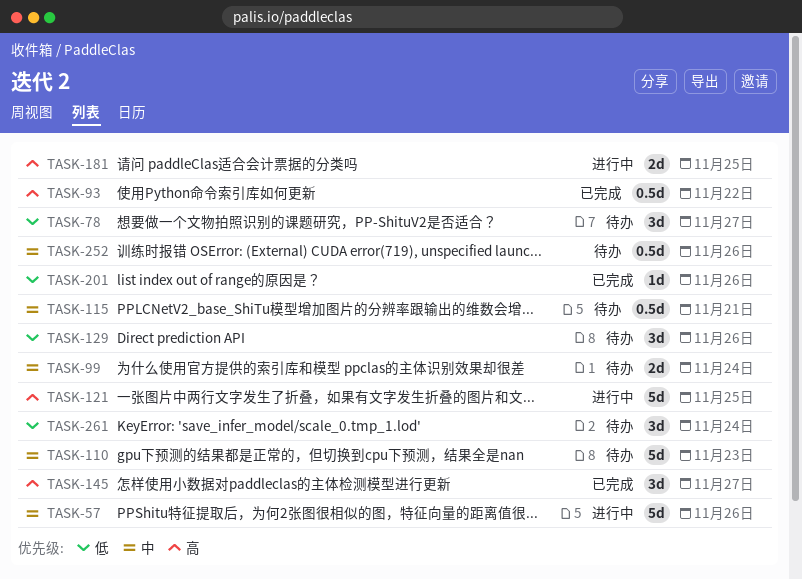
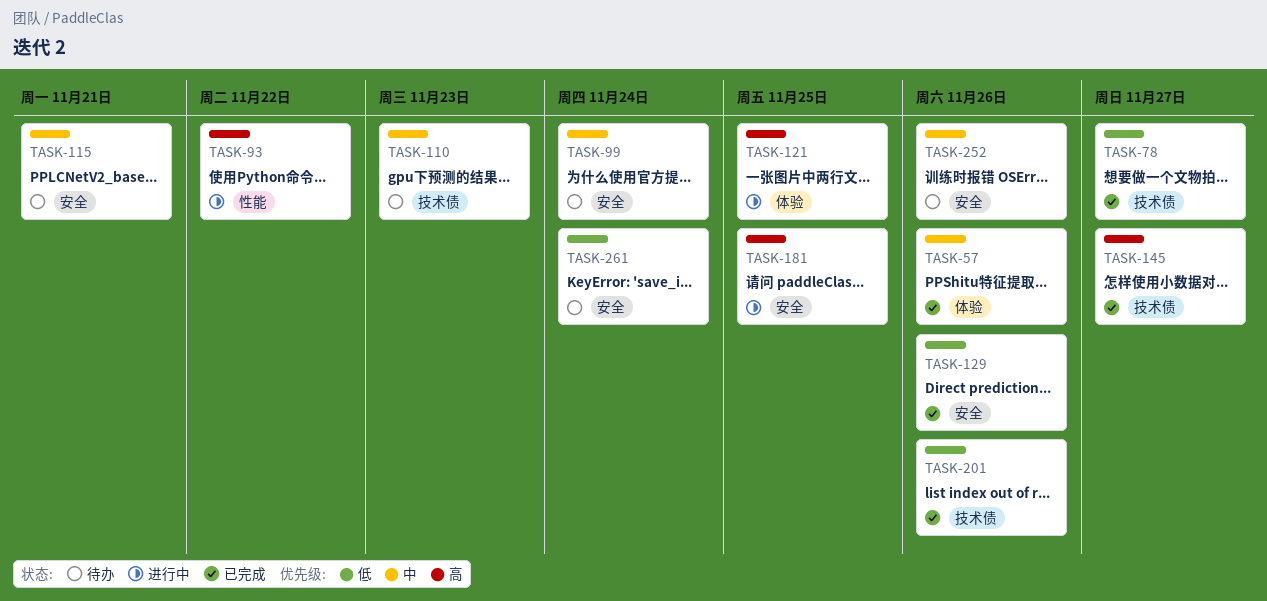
TASK-57, status: 进行中 -> 已完成
TASK-78, status: 待办 -> 已完成
TASK-93, status: 已完成 -> 进行中
TASK-129, status: 待办 -> 已完成

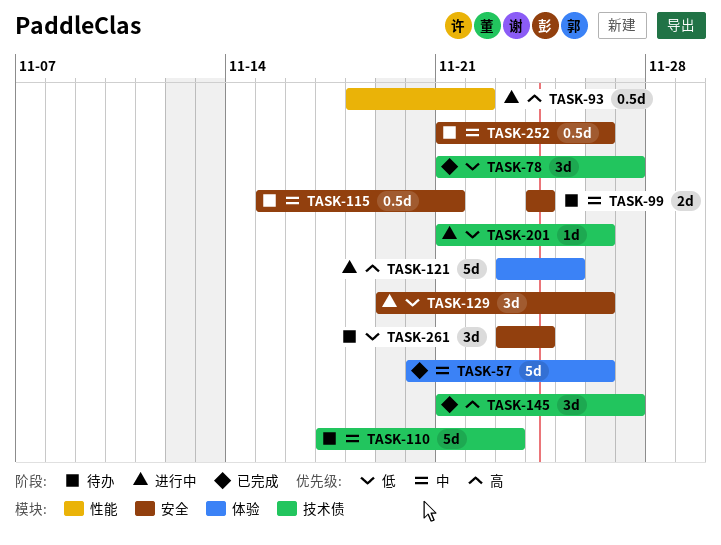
TASK-129, status: 已完成 -> 进行中
TASK-181: present -> none
TASK-201, status: 已完成 -> 进行中

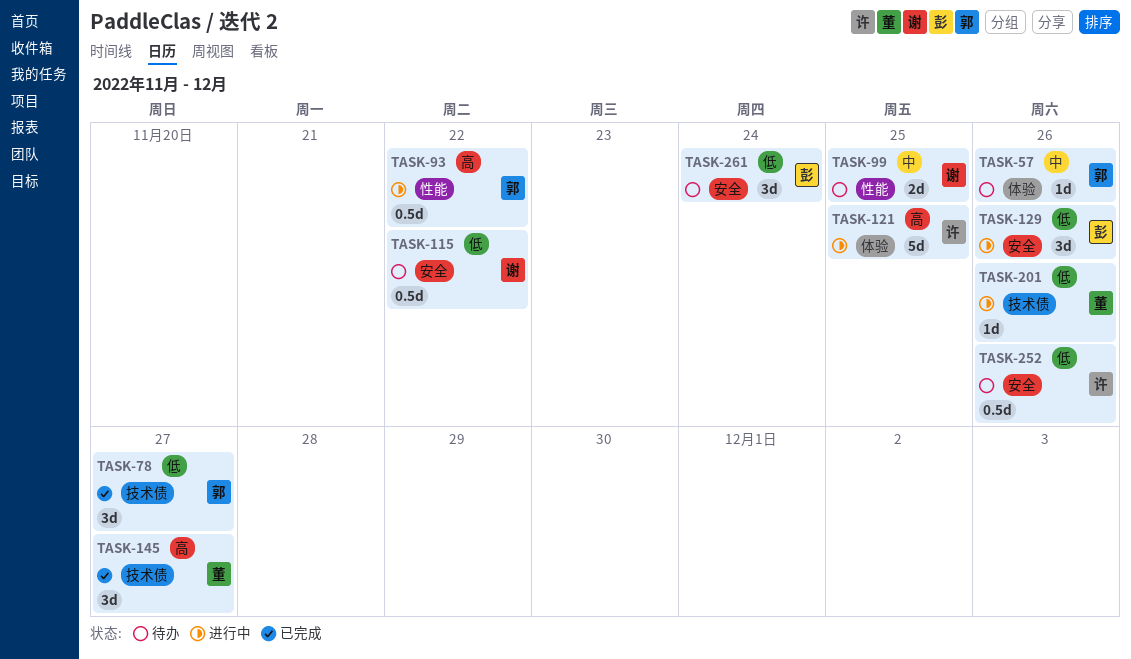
TASK-57, status: 已完成 -> 待办
TASK-57, estimate: 5d -> 1d
TASK-99, label: 安全 -> 性能
TASK-99, due: Nov 24 -> Nov 25
TASK-110: present -> none
TASK-115, priority: 中 -> 低
TASK-115, due: Nov 21 -> Nov 22
TASK-252, priority: 中 -> 低

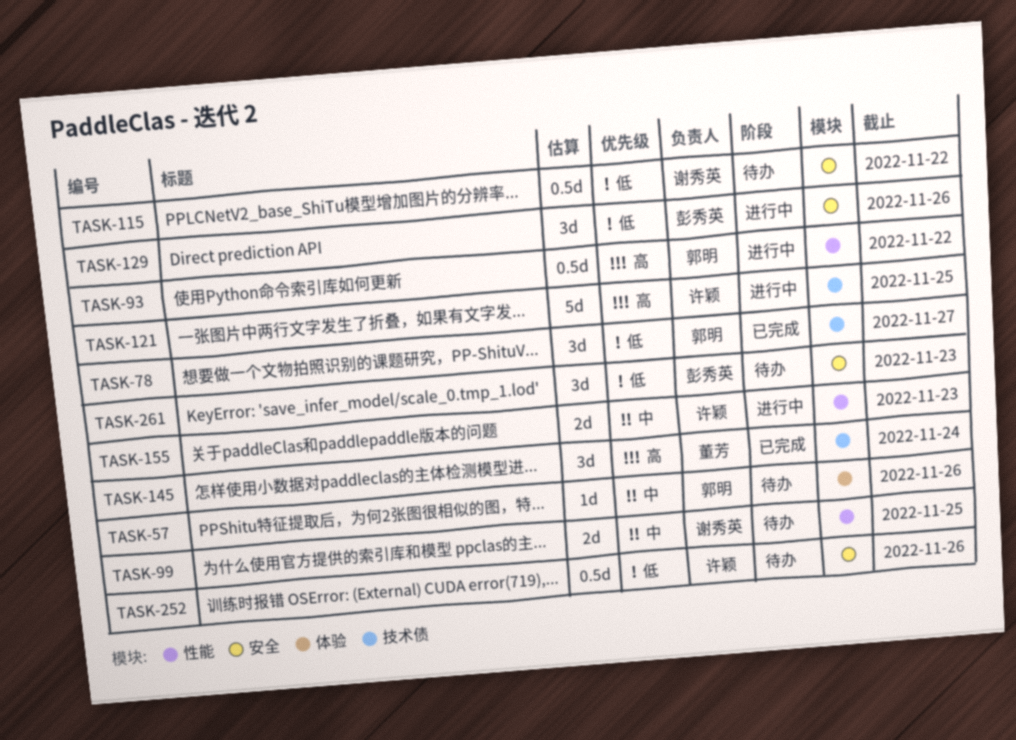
TASK-121, label: 体验 -> 技术债
TASK-145, due: Nov 27 -> Nov 24
TASK-155: none -> present
TASK-201: present -> none
TASK-261, due: Nov 24 -> Nov 23

